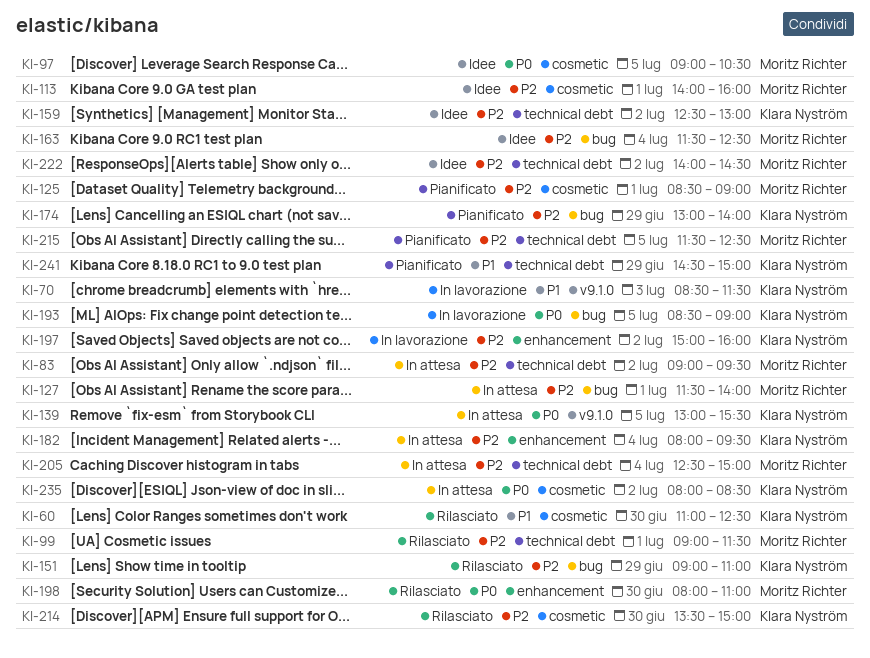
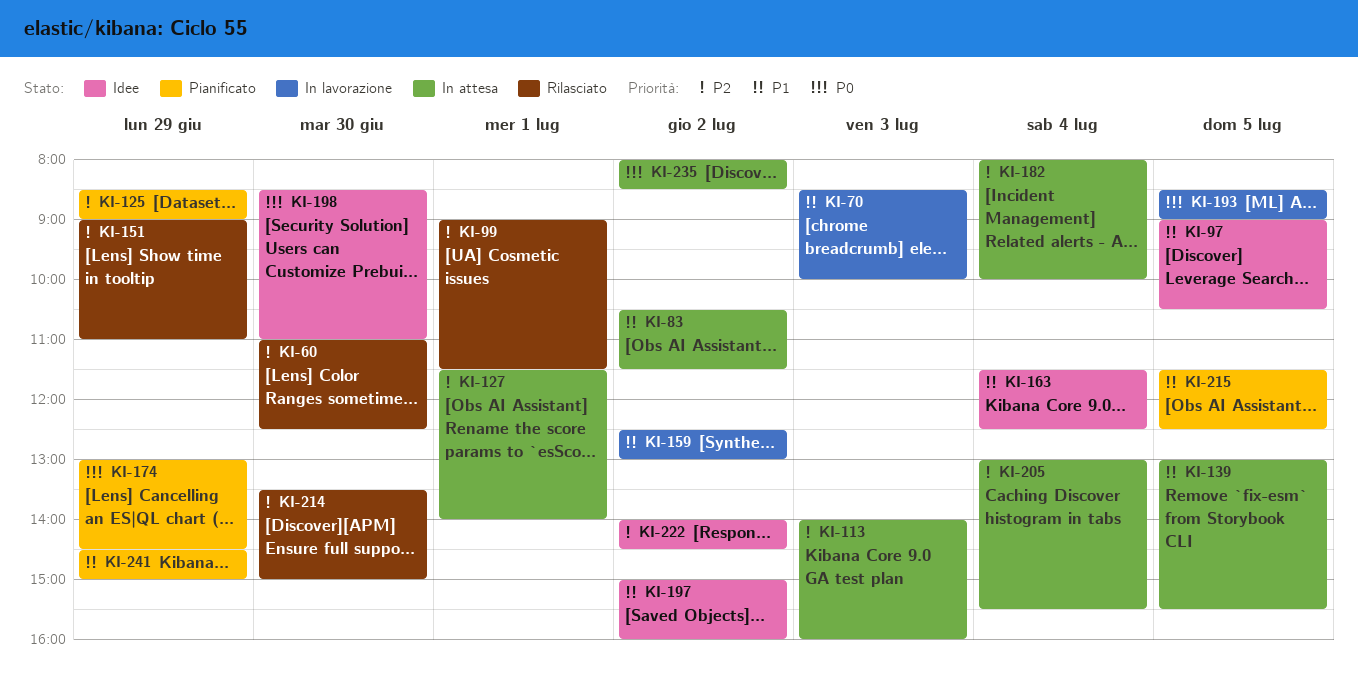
KI-60, priority: P1 -> P2
KI-70, ends: 11:30 -> 10:00
KI-83, priority: P2 -> P1
KI-83, begins: 09:00 -> 10:30
KI-83, ends: 09:30 -> 11:30
KI-97, priority: P0 -> P1
KI-113, status: Idee -> In attesa
KI-113, day: Jul 1 -> Jul 3
KI-125, day: Jul 1 -> Jun 29
KI-139, priority: P0 -> P1
KI-159, status: Idee -> In lavorazione
KI-159, priority: P2 -> P1
KI-163, priority: P2 -> P1
KI-174, priority: P2 -> P0
KI-174, ends: 14:00 -> 14:30
KI-182, ends: 09:30 -> 10:00
KI-197, status: In lavorazione -> Idee
KI-197, priority: P2 -> P1
KI-198, status: Rilasciato -> Idee
KI-198, begins: 08:00 -> 08:30
KI-205, begins: 12:30 -> 13:00
KI-205, ends: 15:00 -> 15:30
KI-215, priority: P2 -> P1

